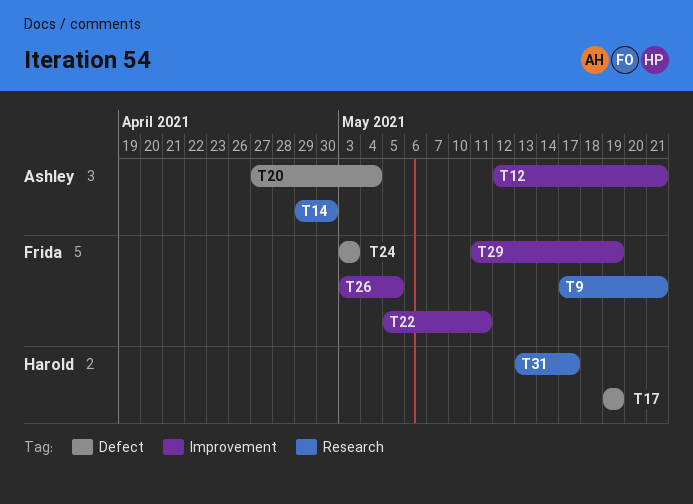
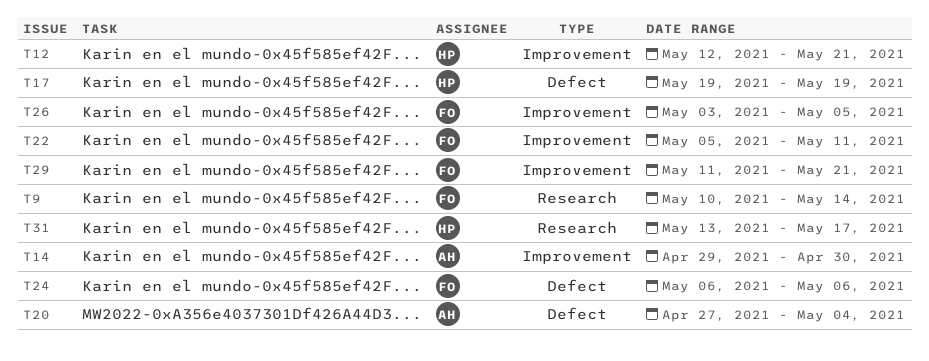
T9, start: May 17 -> May 10
T9, due: May 21 -> May 14
T12, owner: Ashley -> Harold
T14, label: Research -> Improvement
T24, start: May 3 -> May 6
T24, due: May 3 -> May 6
T29, due: May 19 -> May 21

